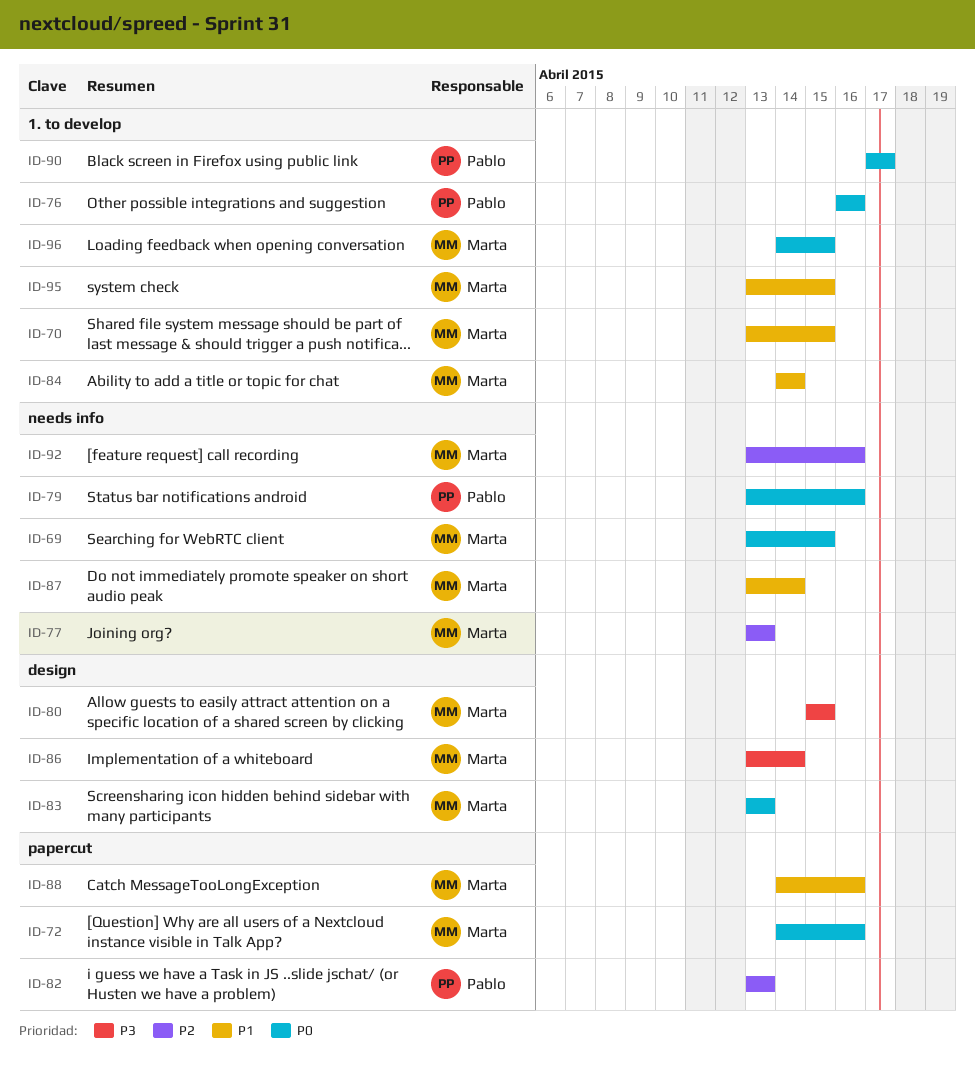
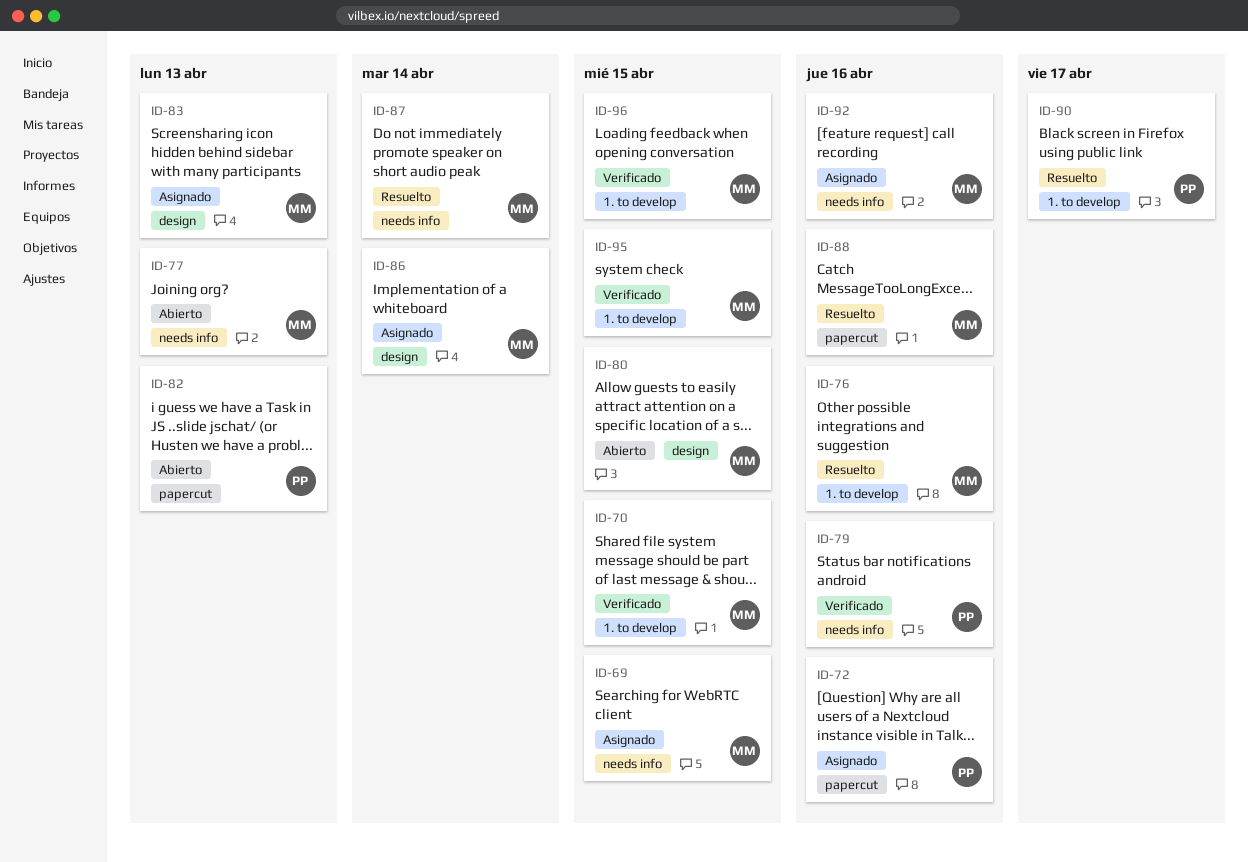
ID-72, owner: Marta -> Pablo
ID-76, owner: Pablo -> Marta
ID-84: present -> none

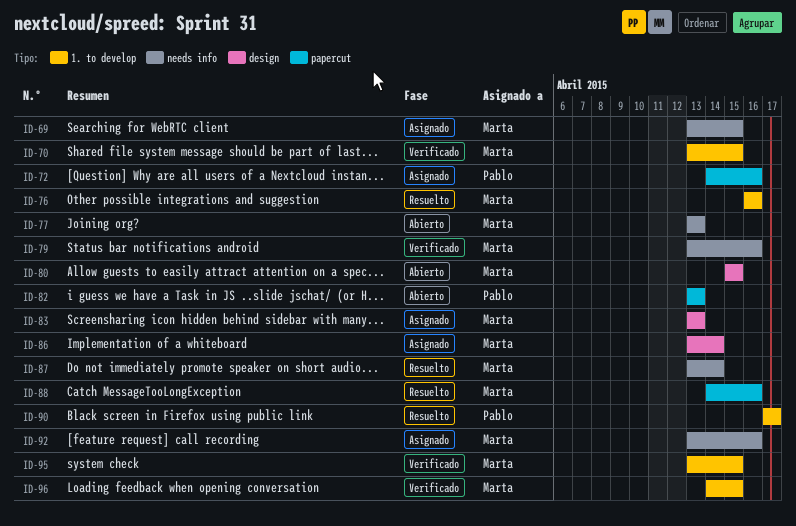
ID-79, owner: Pablo -> Marta

